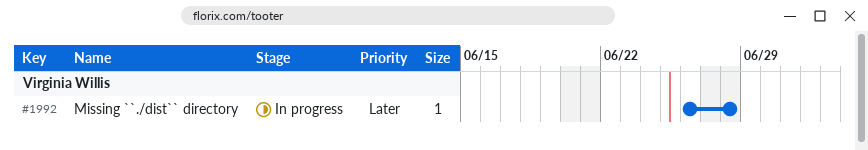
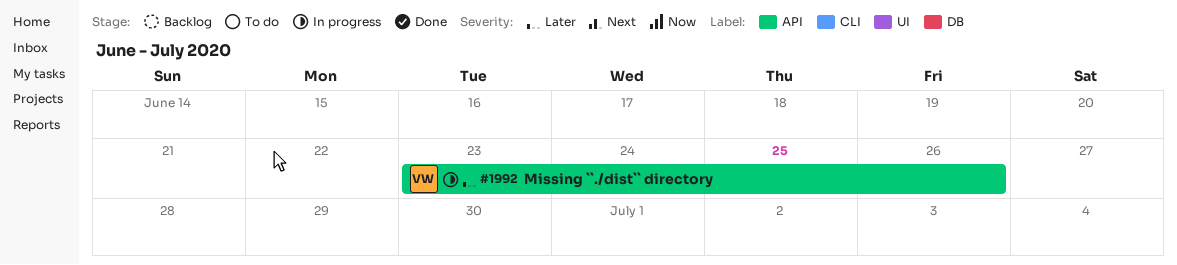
#1992, start: Jun 26 -> Jun 23
#1992, due: Jun 28 -> Jun 26

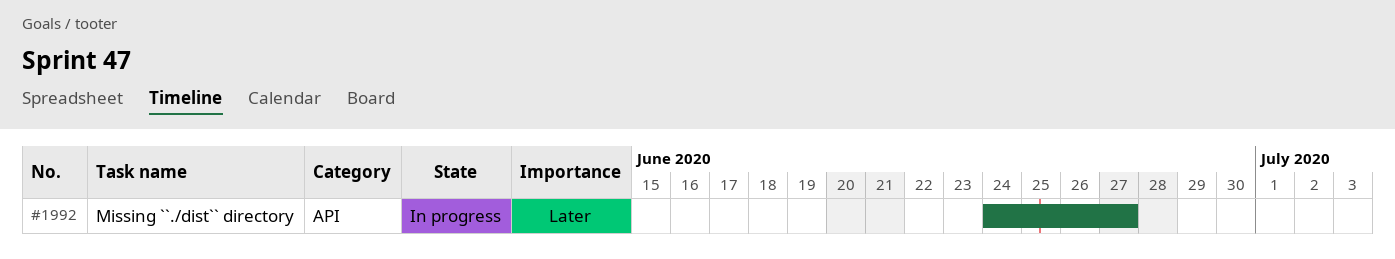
#1992, start: Jun 23 -> Jun 24
#1992, due: Jun 26 -> Jun 27

